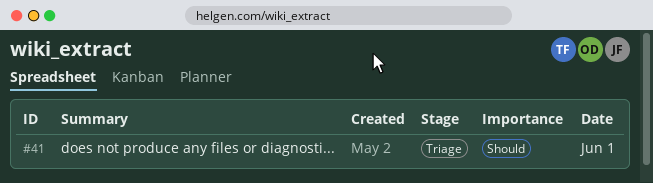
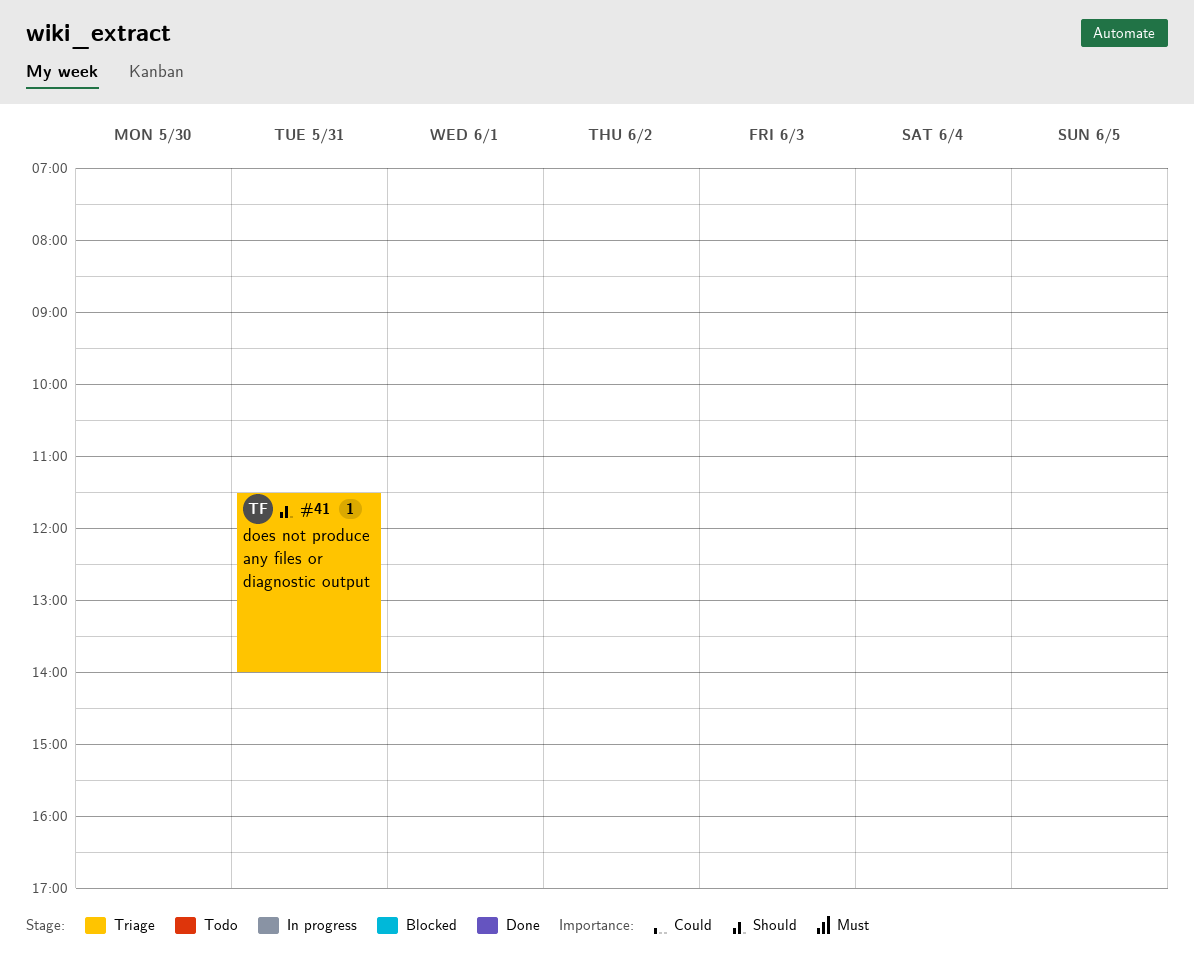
#41, day: Jun 1 -> May 31

